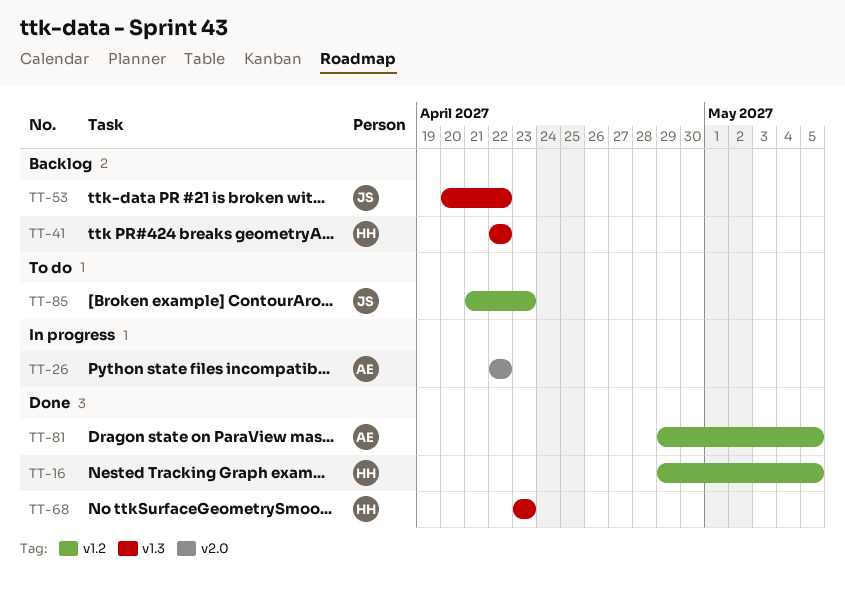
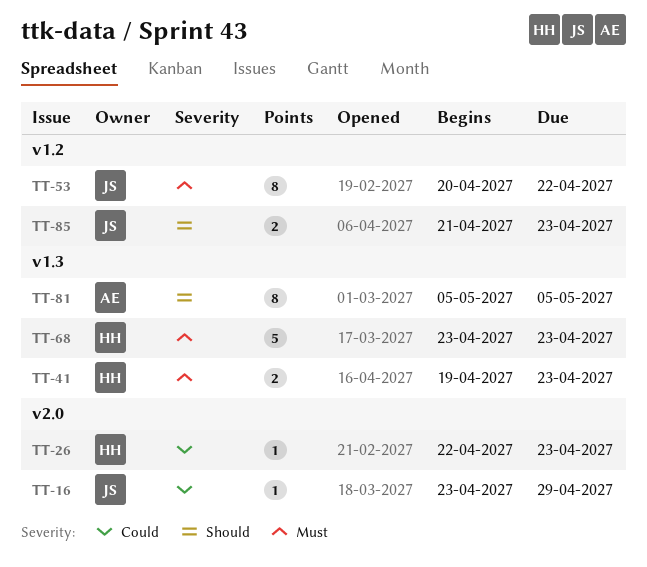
TT-16, owner: HH -> JS
TT-16, label: v1.2 -> v2.0
TT-16, start: Apr 29 -> Apr 23
TT-16, due: May 5 -> Apr 29
TT-26, owner: AE -> HH
TT-26, due: Apr 22 -> Apr 23
TT-41, start: Apr 22 -> Apr 19
TT-41, due: Apr 22 -> Apr 23
TT-53, label: v1.3 -> v1.2
TT-81, label: v1.2 -> v1.3
TT-81, start: Apr 29 -> May 5

